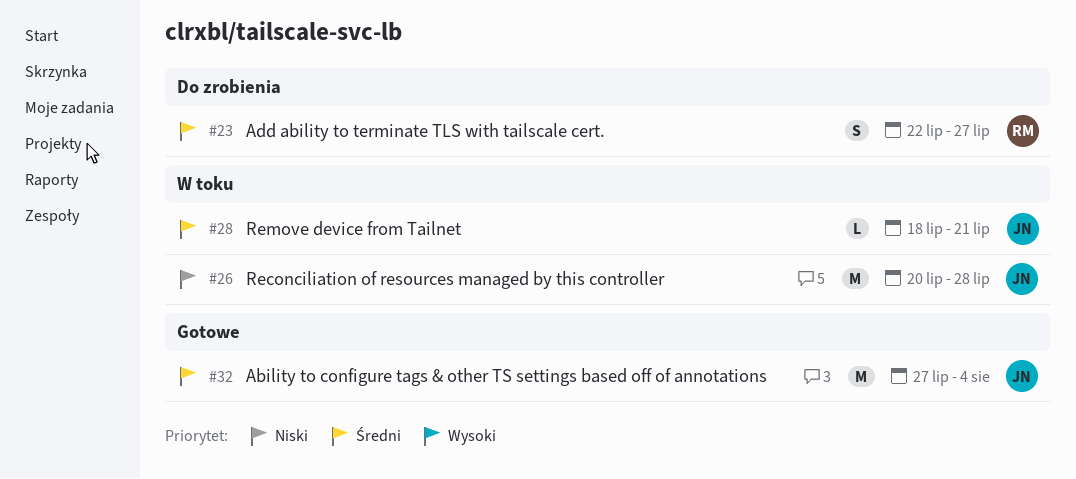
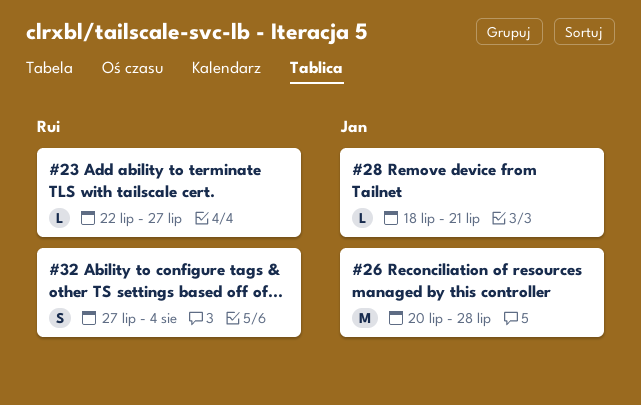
#23, estimate: S -> L
#32, owner: Jan -> Rui
#32, estimate: M -> S

